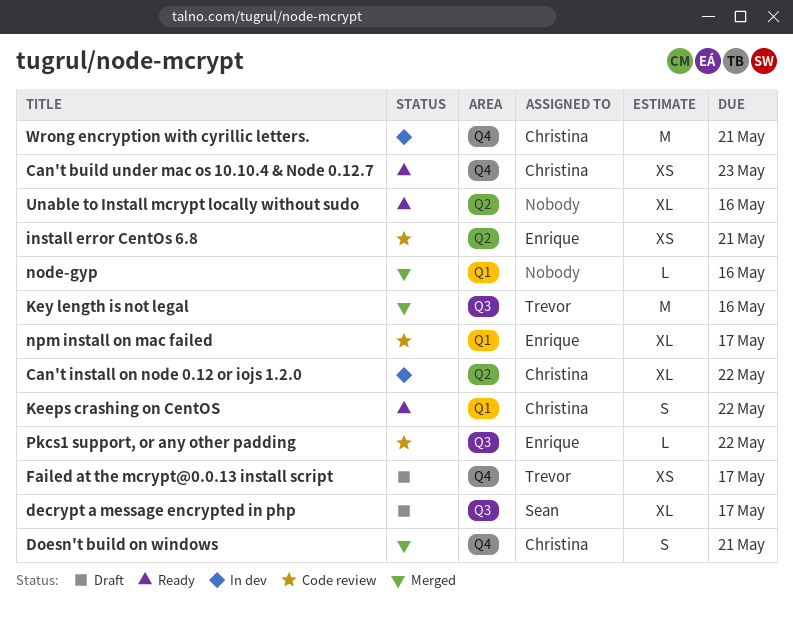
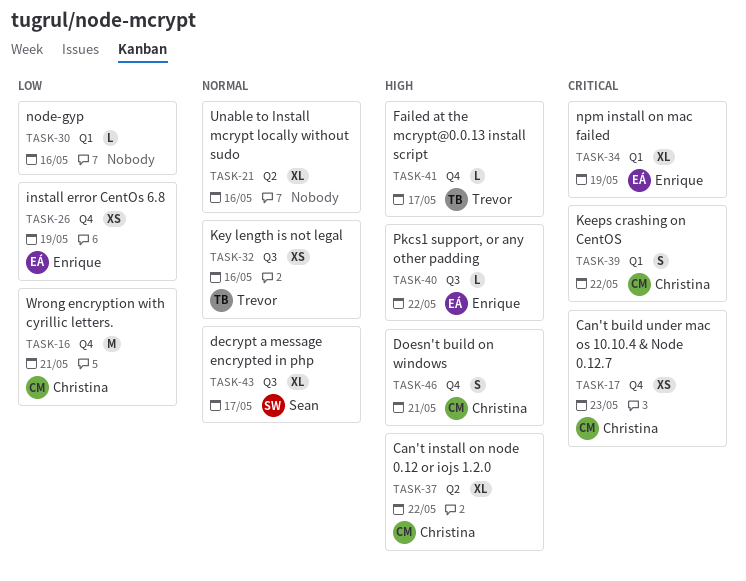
Failed at the mcrypt@0.0.13 install script, estimate: XS -> L
install error CentOs 6.8, label: Q2 -> Q4
install error CentOs 6.8, due: May 21 -> May 19
Key length is not legal, estimate: M -> XS
npm install on mac failed, due: May 17 -> May 19

